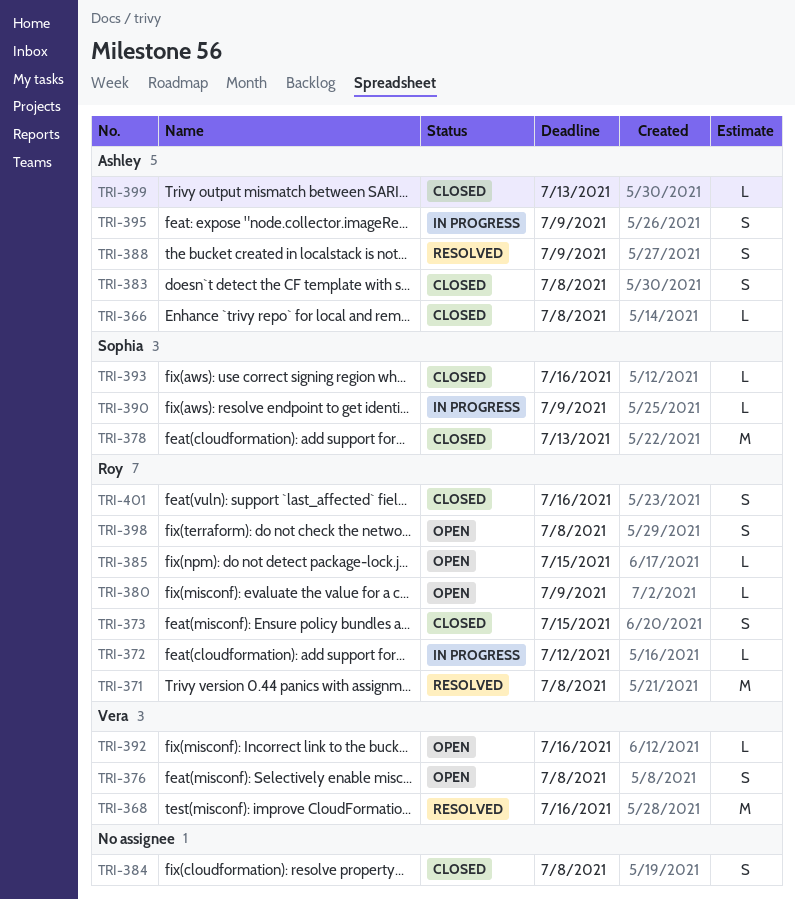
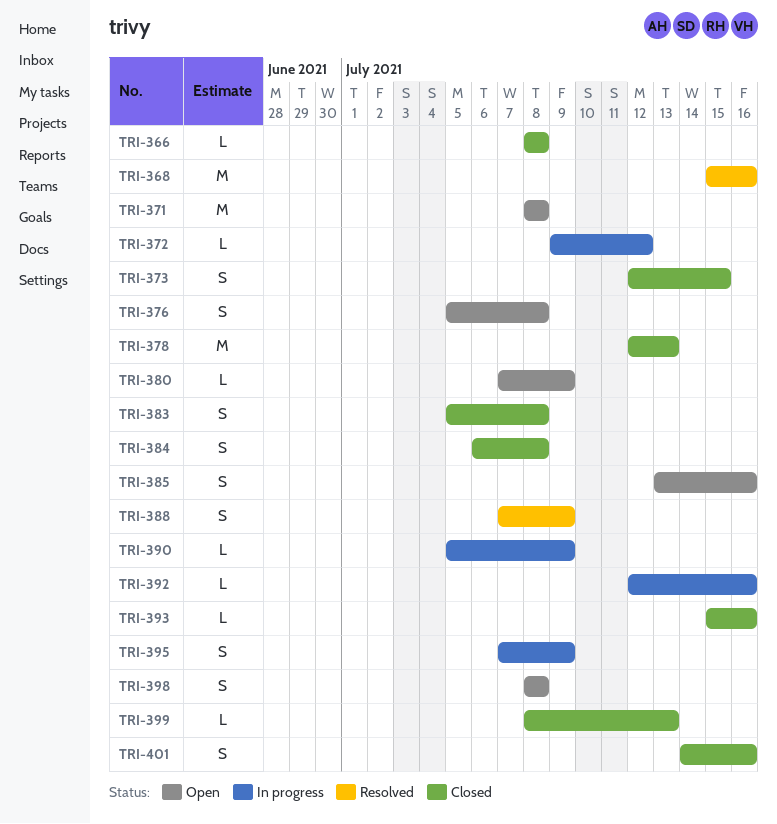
TRI-371, status: Resolved -> Open
TRI-385, estimate: L -> S
TRI-385, due: Jul 15 -> Jul 16
TRI-392, status: Open -> In progress

